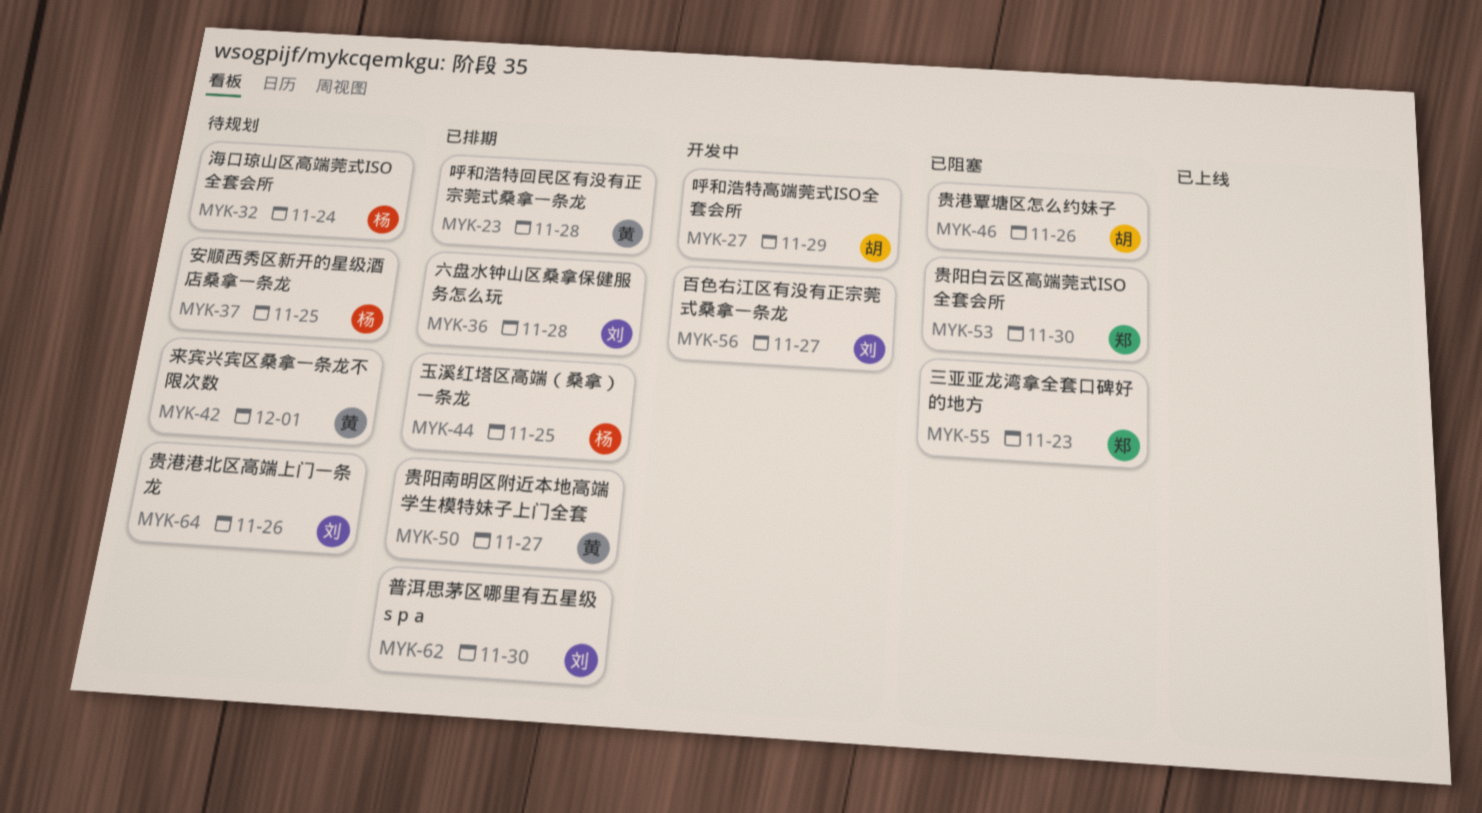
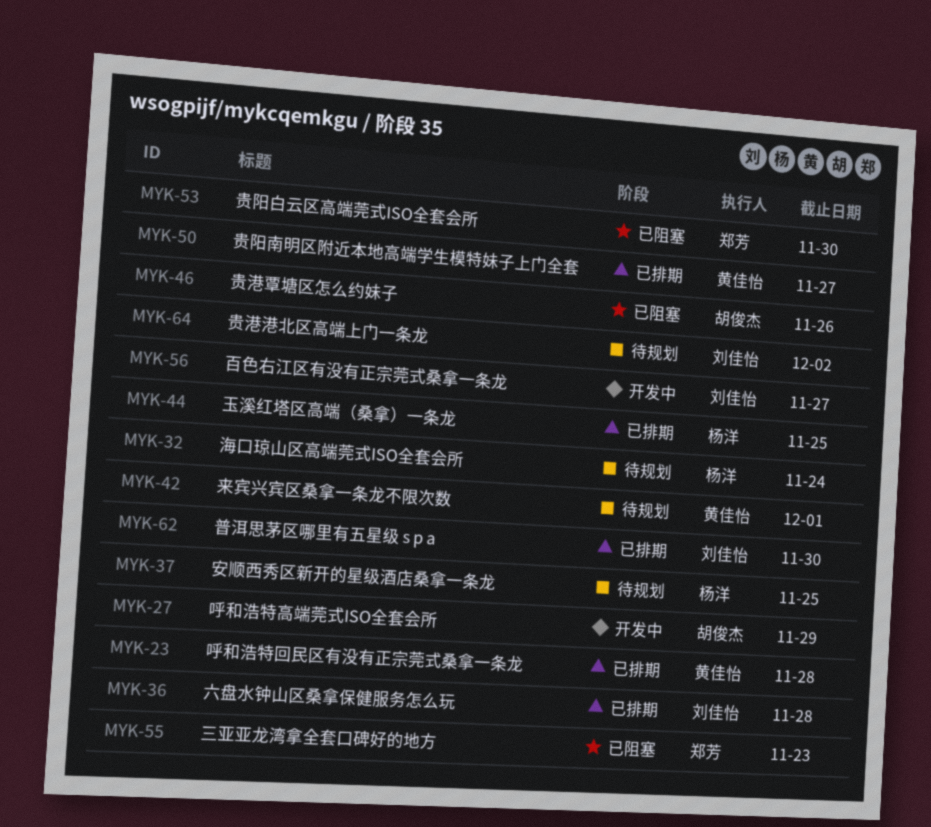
MYK-64, due: Nov 26 -> Dec 2

